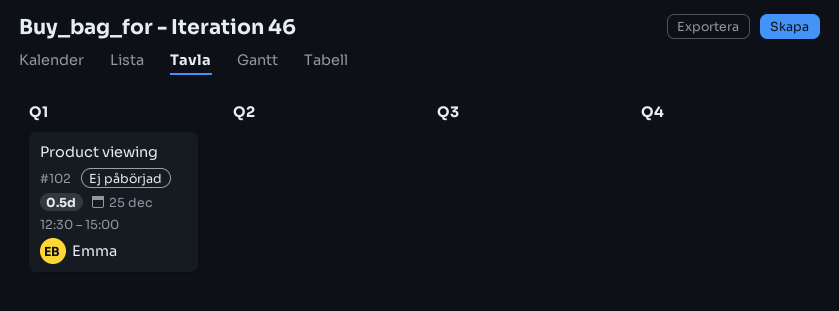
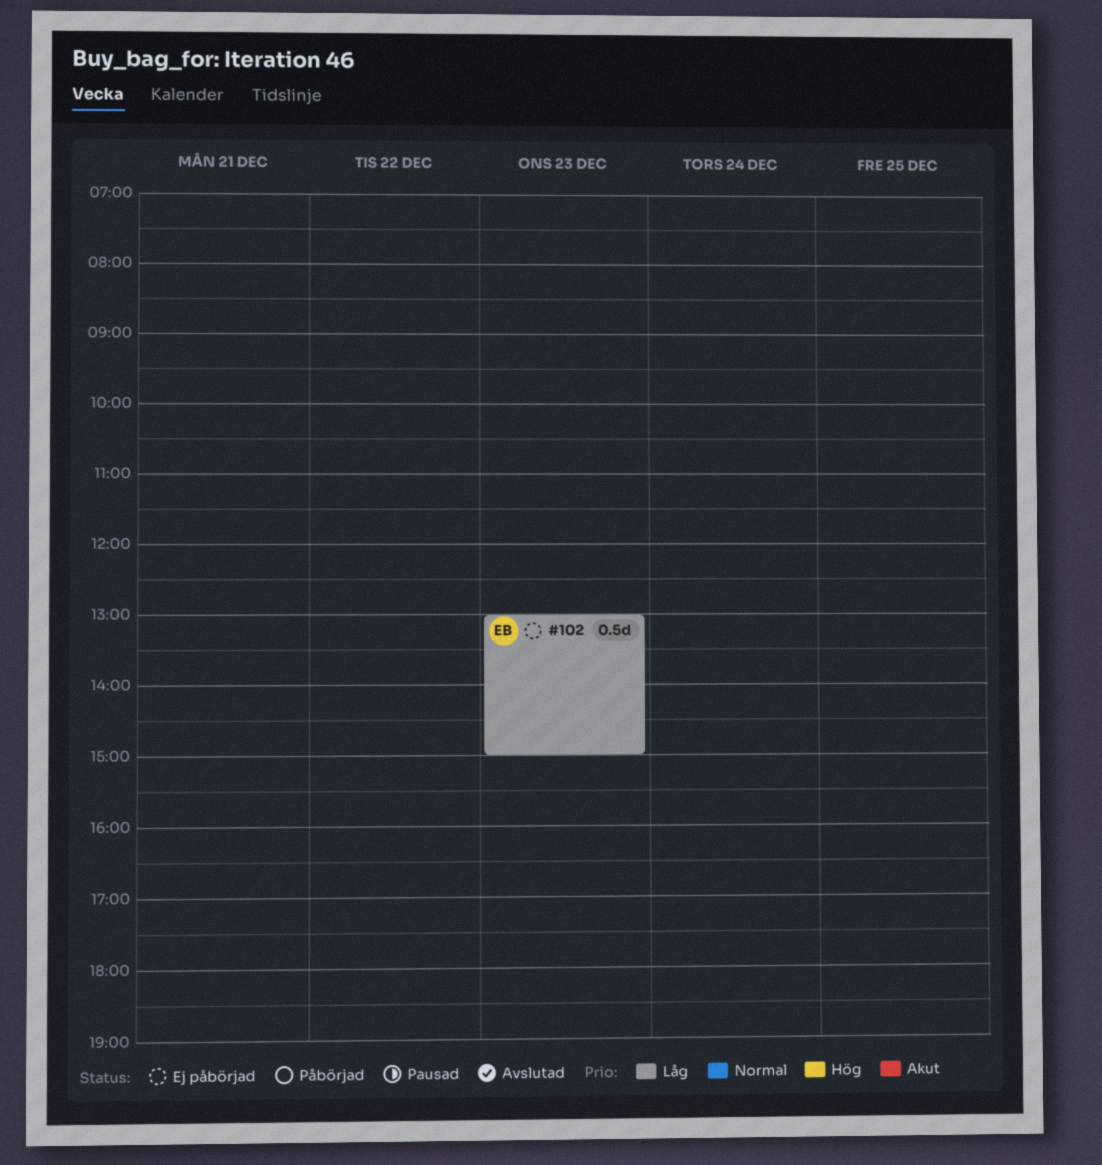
#102, day: Dec 25 -> Dec 23
#102, begins: 12:30 -> 13:00

